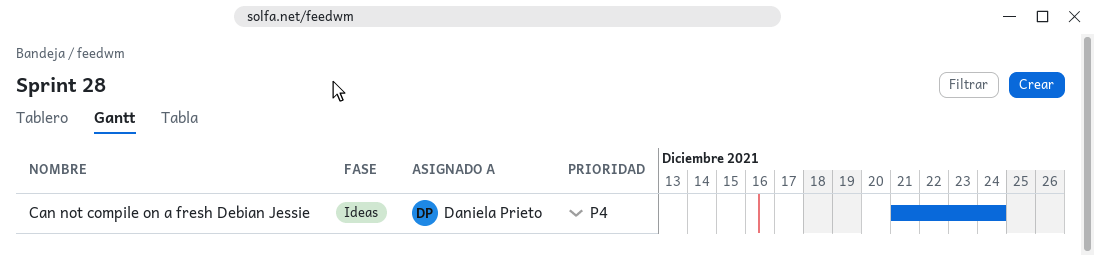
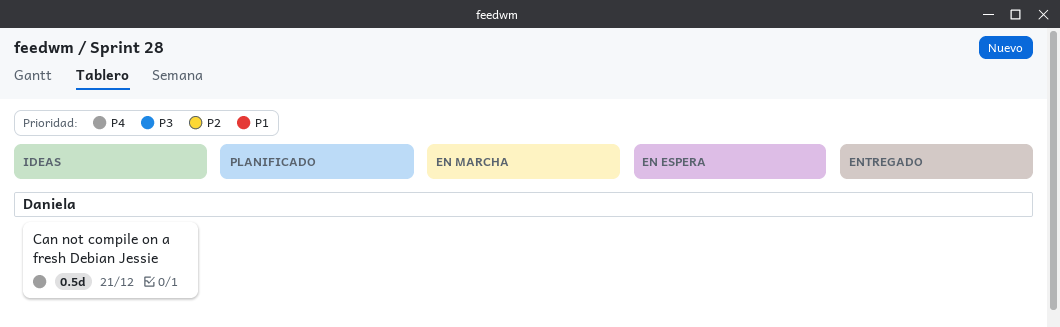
Can not compile on a fresh Debian Jessie, due: Dec 24 -> Dec 21

